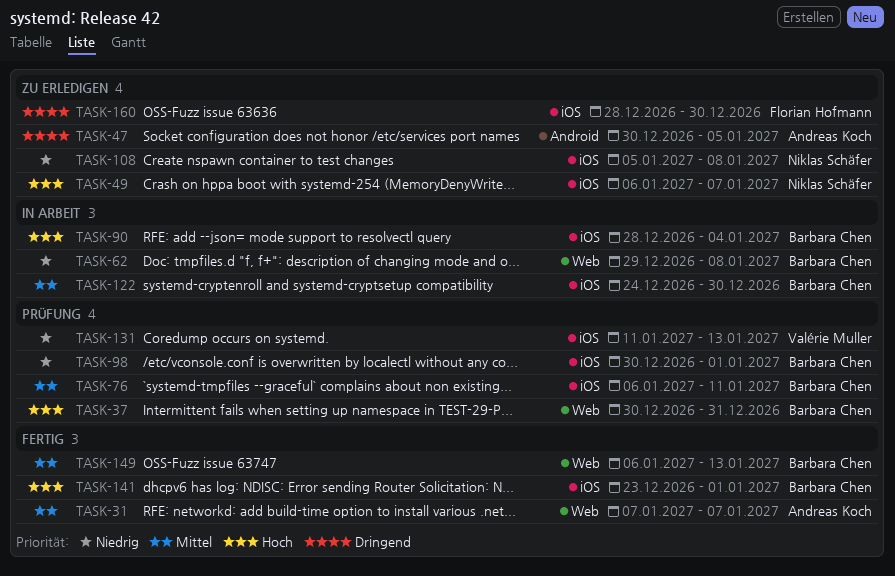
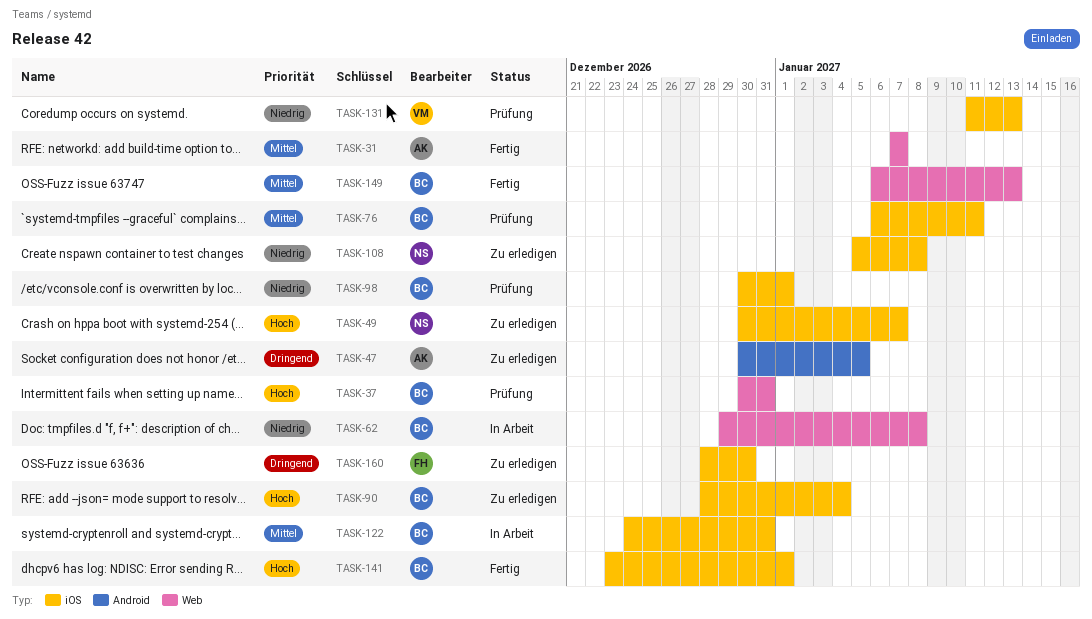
TASK-49, start: Jan 6 -> Dec 30
TASK-90, status: In Arbeit -> Zu erledigen
TASK-122, due: Dec 30 -> Dec 31

